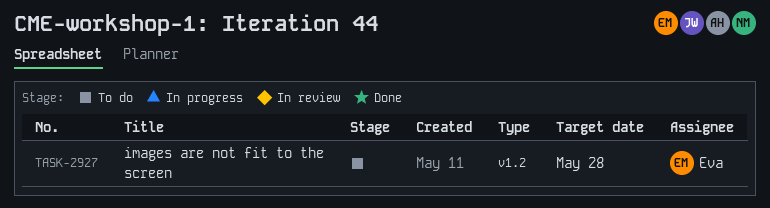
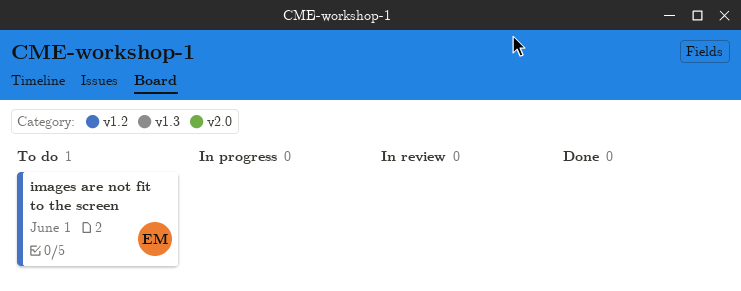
images are not fit to the screen, due: May 28 -> Jun 1

